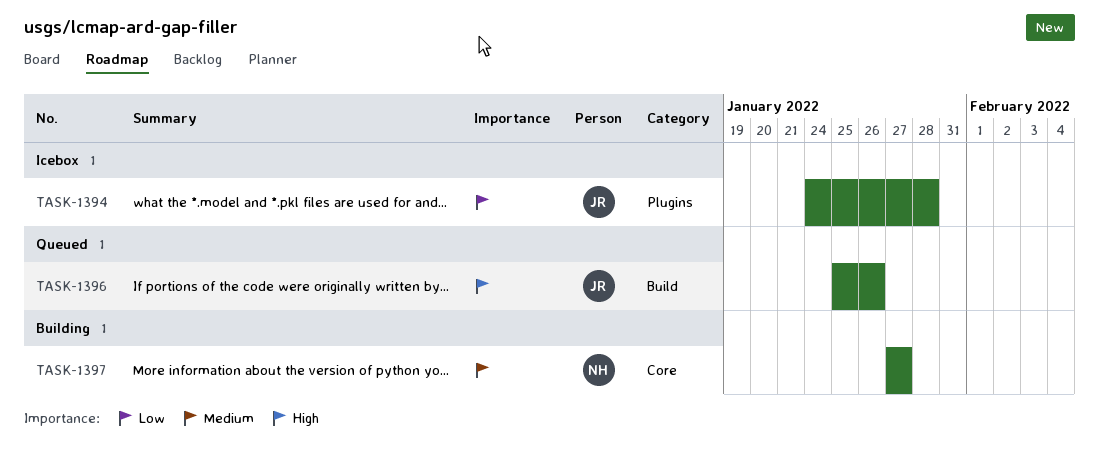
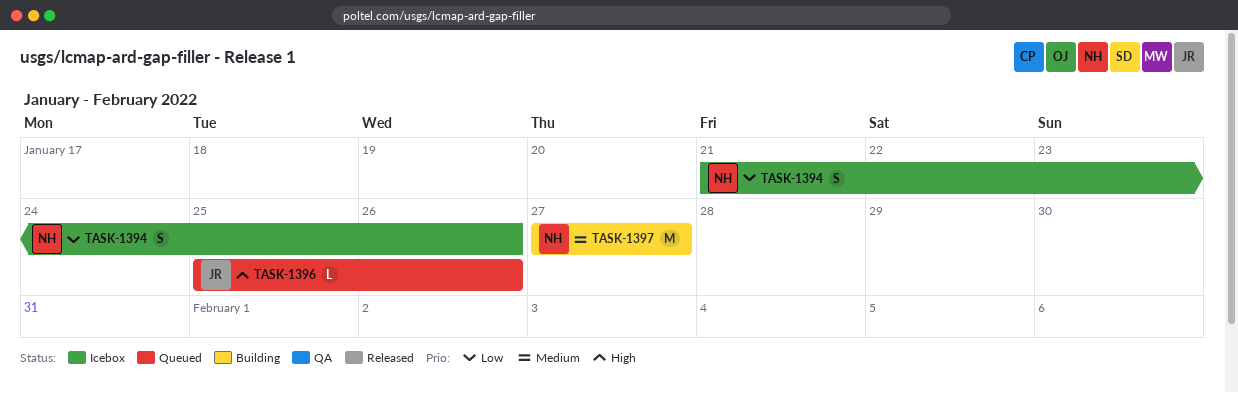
TASK-1394, owner: JR -> NH
TASK-1394, start: Jan 24 -> Jan 21
TASK-1394, due: Jan 28 -> Jan 26

